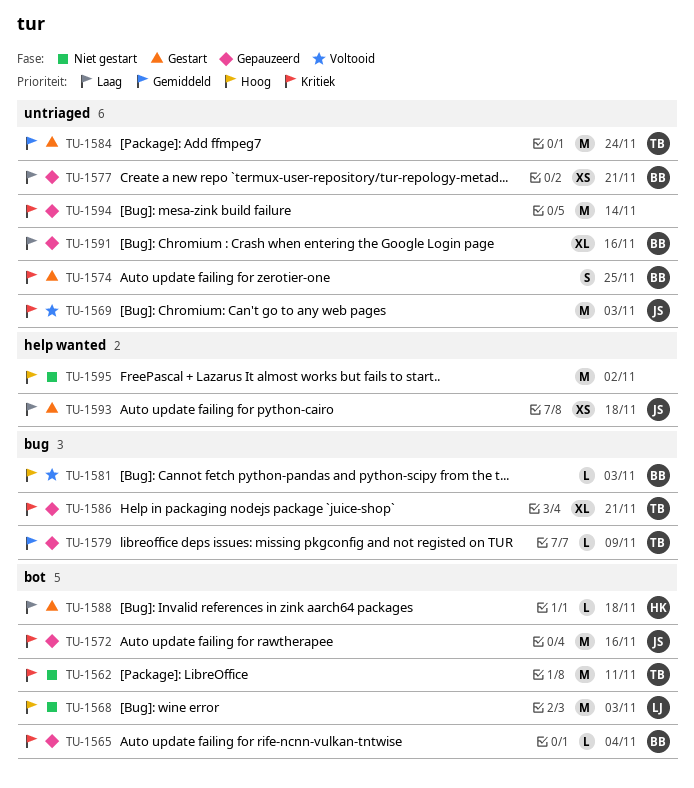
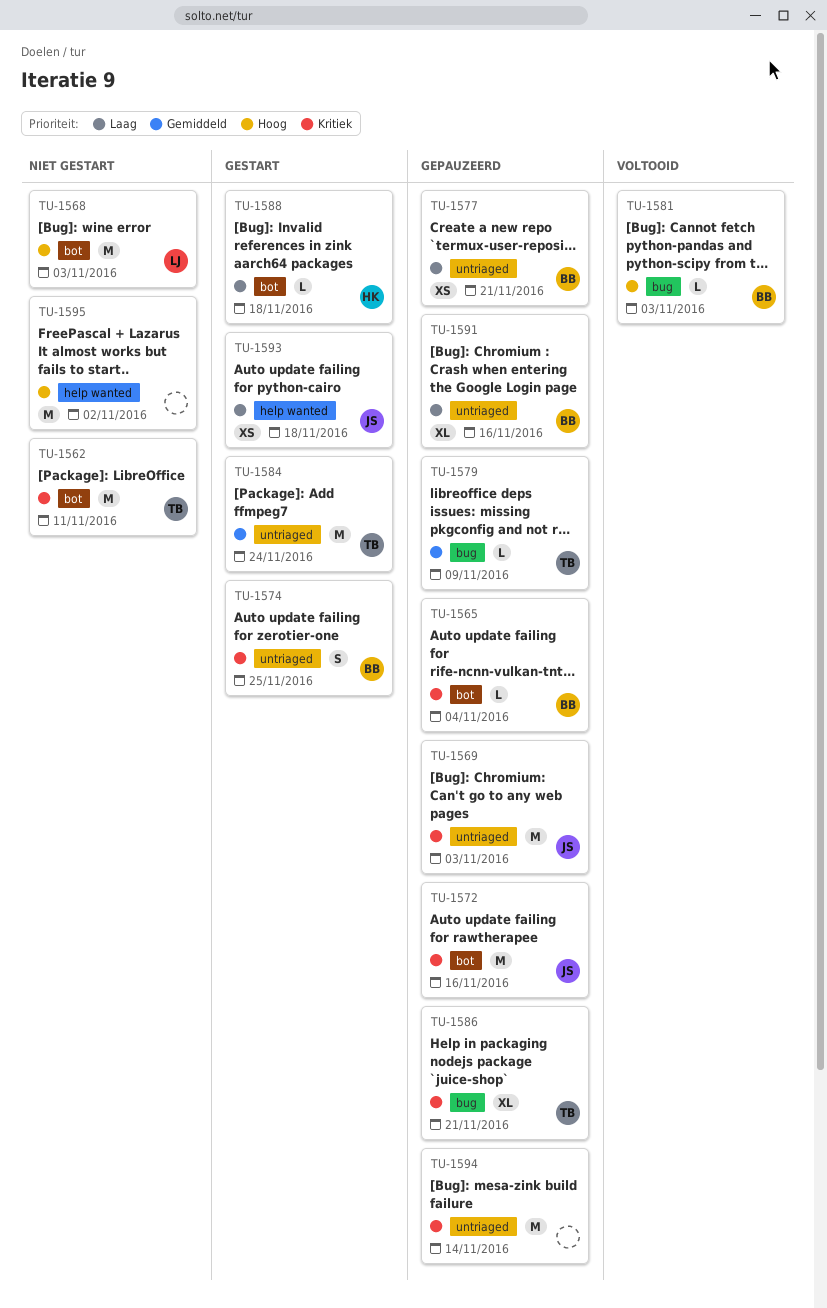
TU-1569, status: Voltooid -> Gepauzeerd

